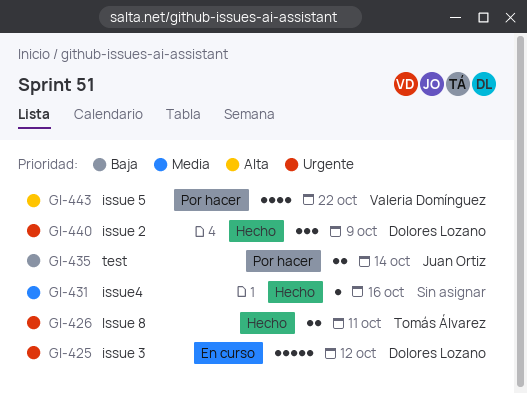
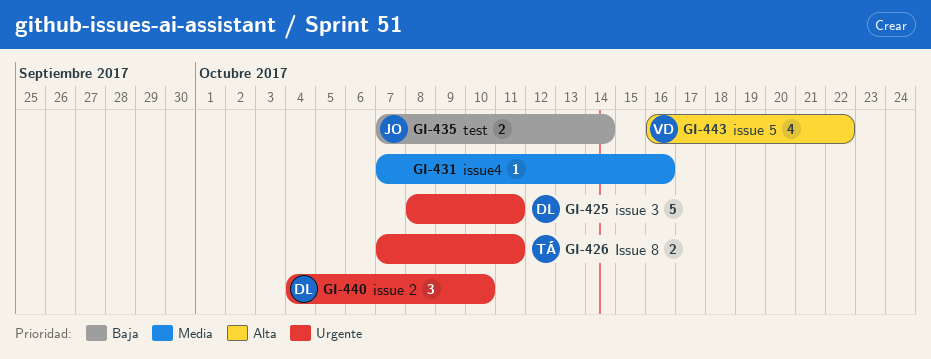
GI-425, due: Oct 12 -> Oct 11
GI-440, due: Oct 9 -> Oct 10

